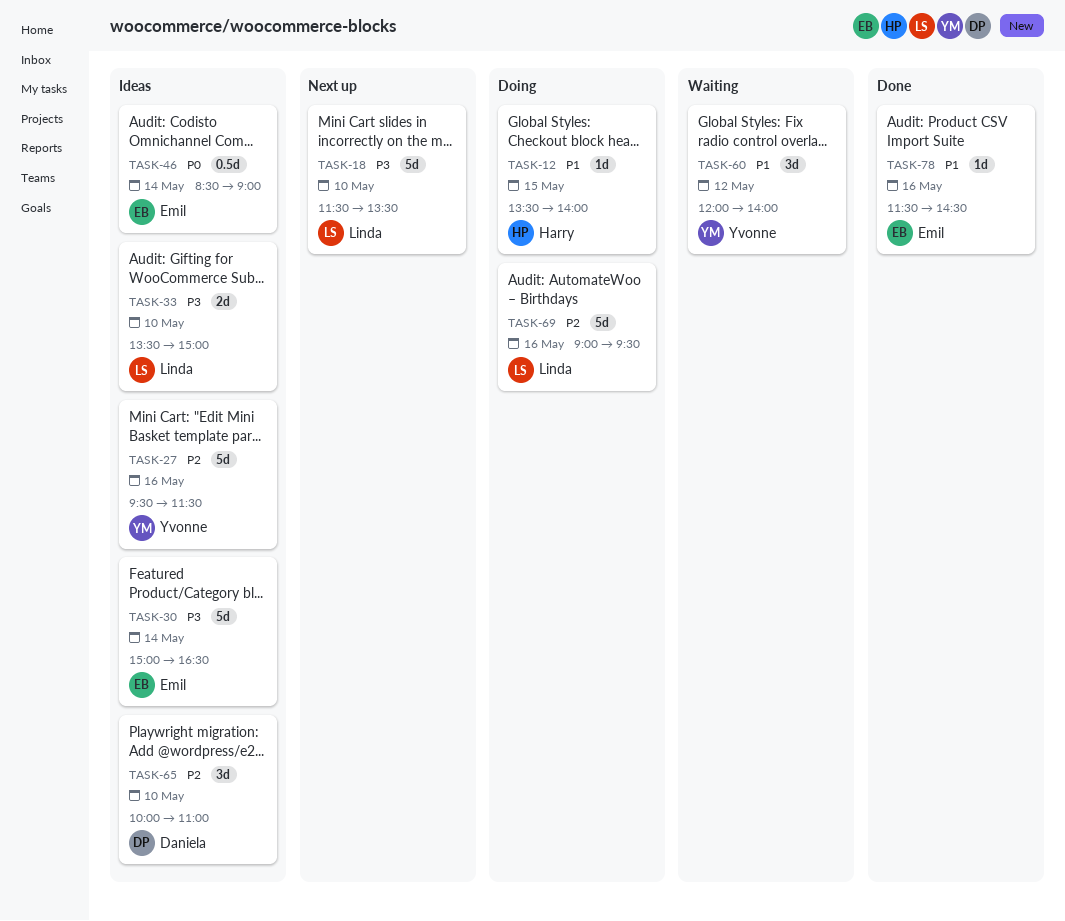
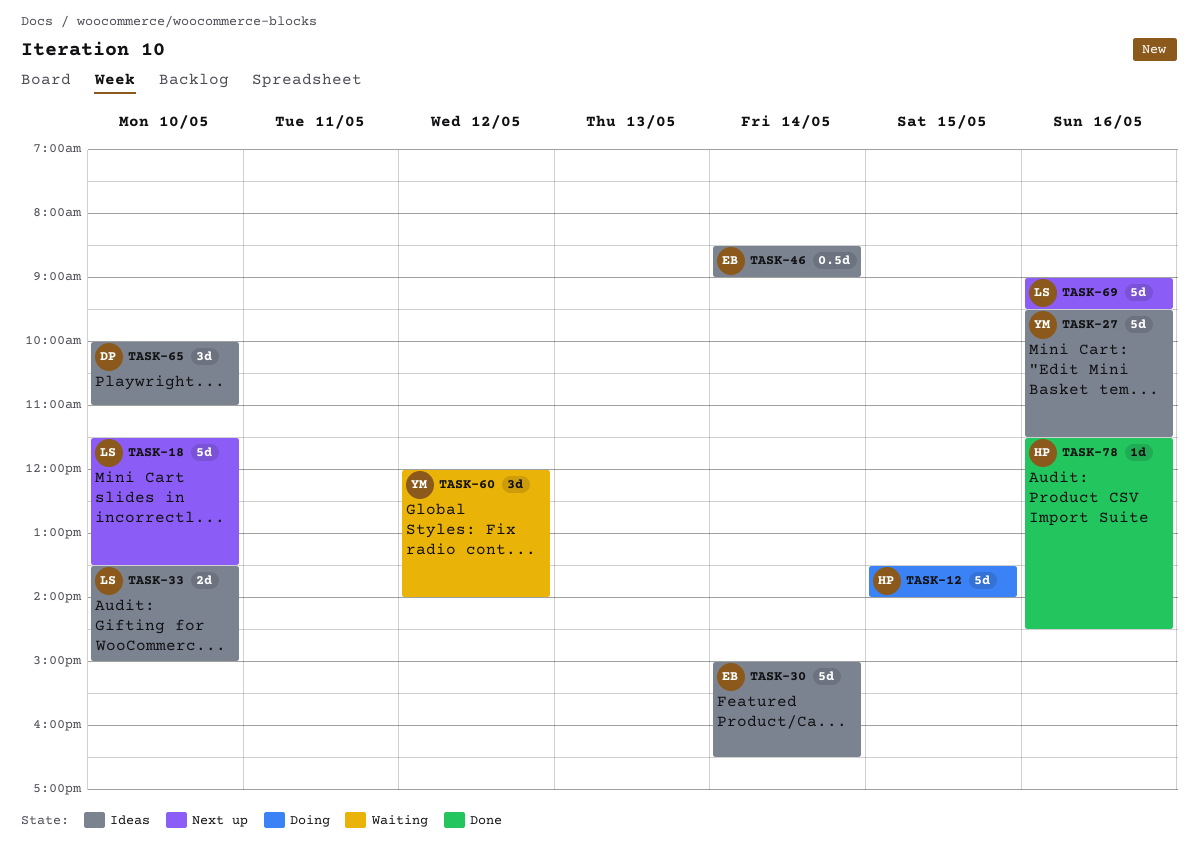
TASK-12, estimate: 1d -> 5d
TASK-69, status: Doing -> Next up
TASK-78, owner: Emil -> Harry

